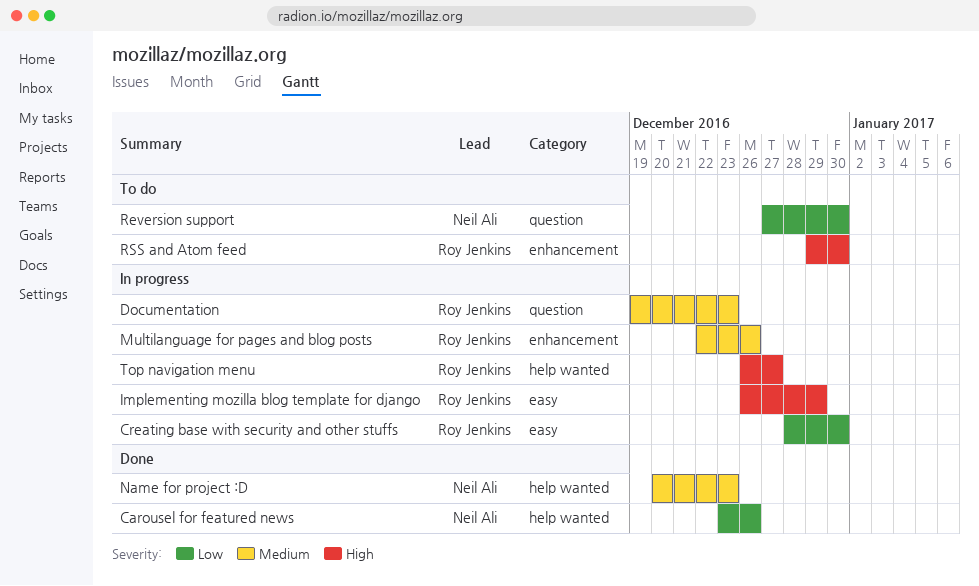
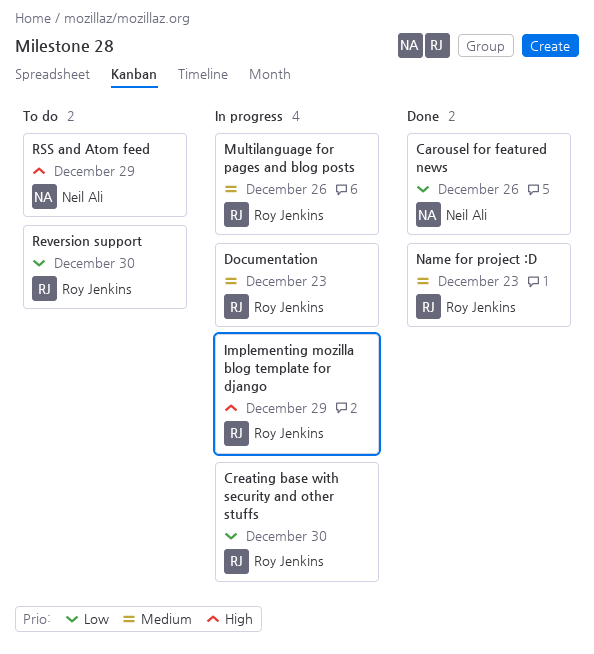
Name for project :D, owner: Neil Ali -> Roy Jenkins
Reversion support, owner: Neil Ali -> Roy Jenkins
RSS and Atom feed, owner: Roy Jenkins -> Neil Ali
RSS and Atom feed, due: Dec 30 -> Dec 29
Top navigation menu: present -> none

